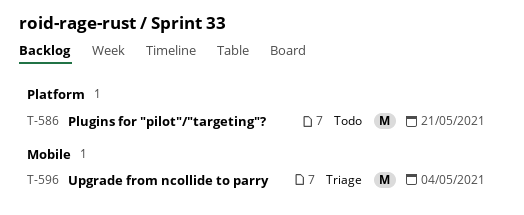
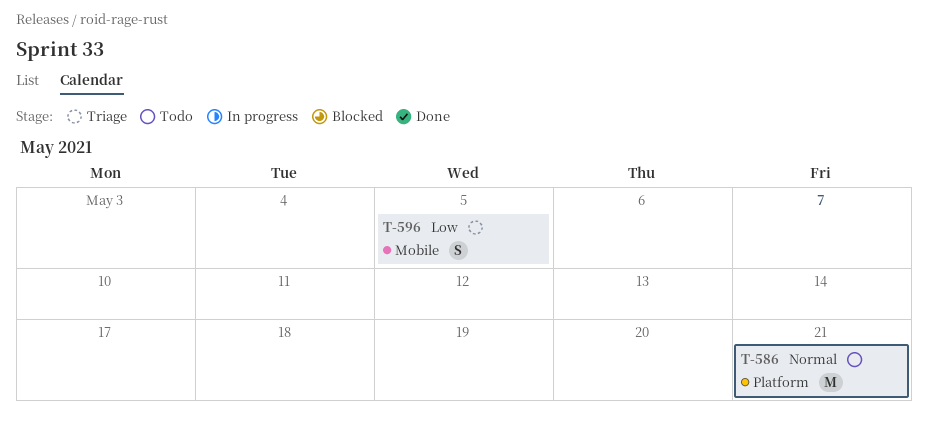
T-596, estimate: M -> S
T-596, due: May 4 -> May 5

